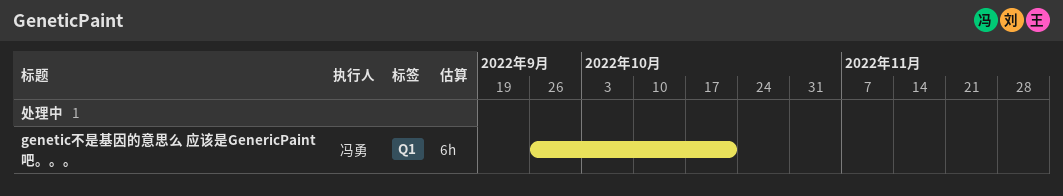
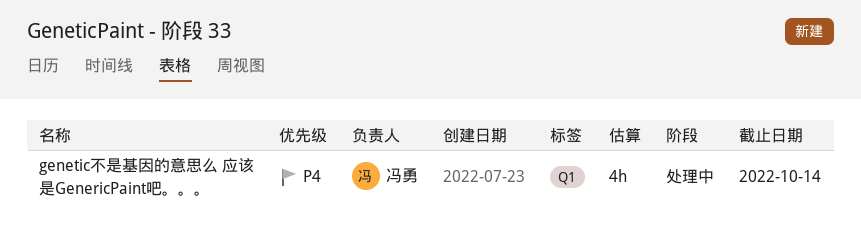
genetic不是基因的意思么 应该是GenericPaint吧。。。, estimate: 6h -> 4h
genetic不是基因的意思么 应该是GenericPaint吧。。。, due: Oct 21 -> Oct 14

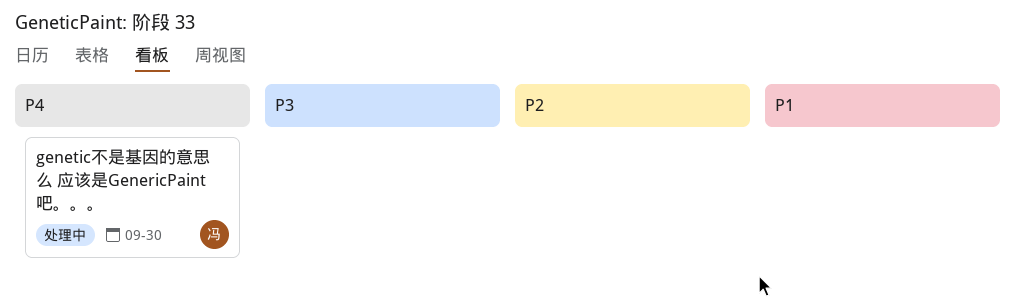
genetic不是基因的意思么 应该是GenericPaint吧。。。, due: Oct 14 -> Sep 30

